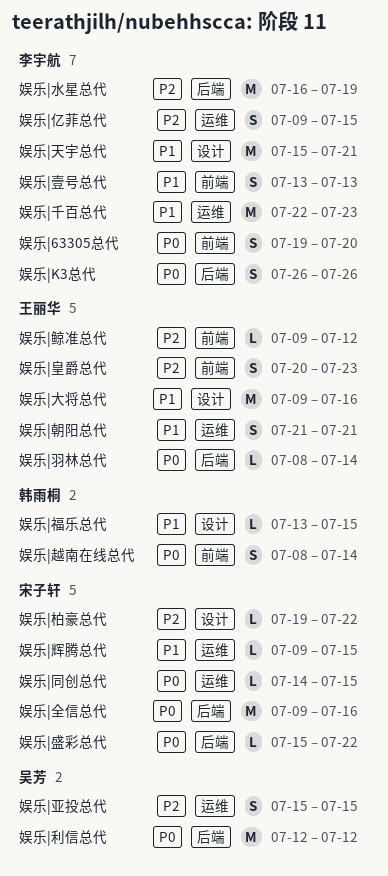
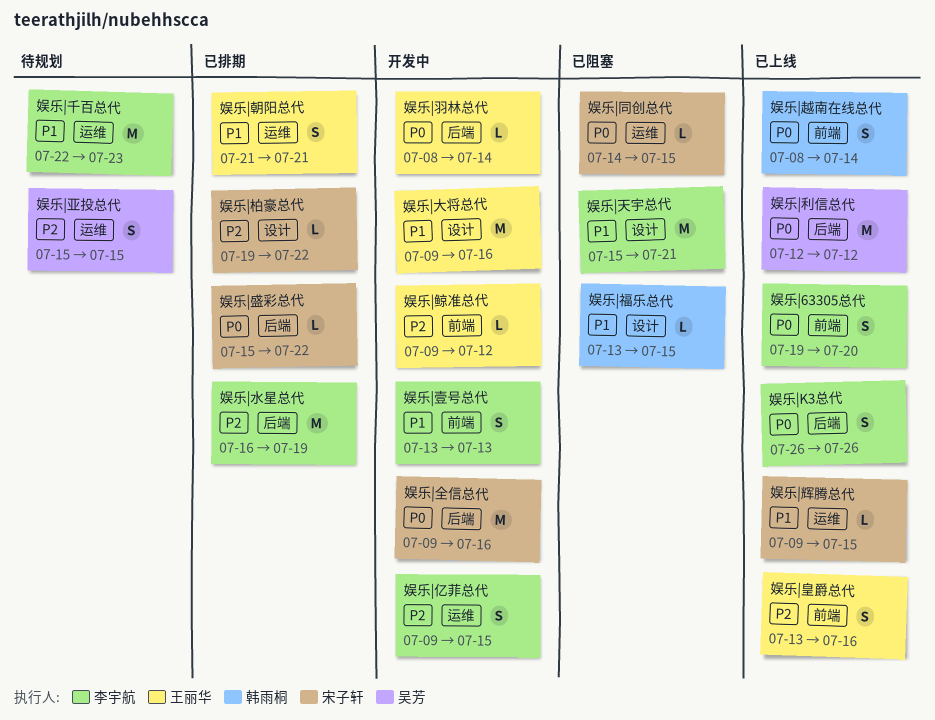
娱乐|皇爵总代, start: Jul 20 -> Jul 13
娱乐|皇爵总代, due: Jul 23 -> Jul 16

